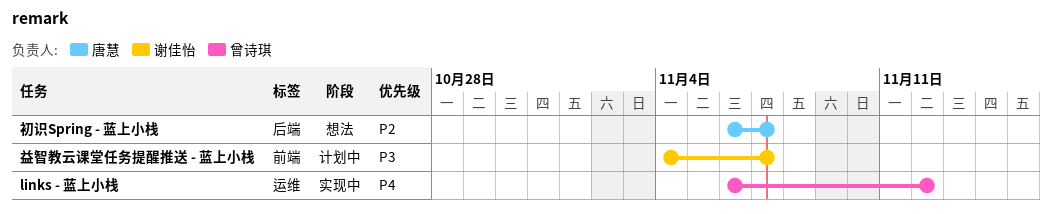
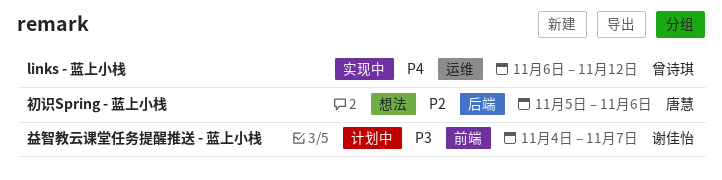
初识Spring - 蓝上小栈, start: Nov 6 -> Nov 5
初识Spring - 蓝上小栈, due: Nov 7 -> Nov 6

